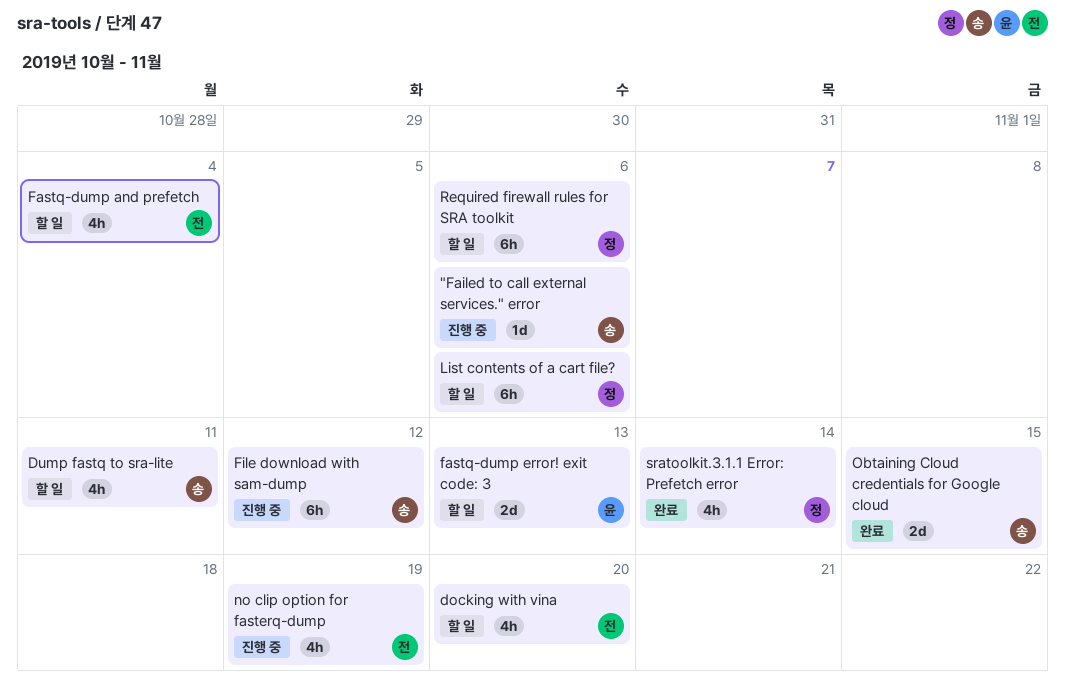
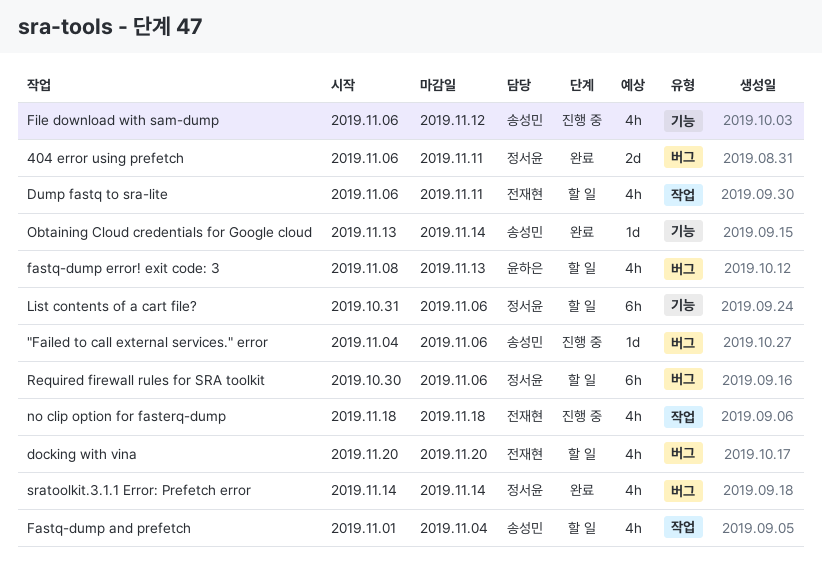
404 error using prefetch: none -> present
Dump fastq to sra-lite, owner: 송성민 -> 전재현
Fastq-dump and prefetch, owner: 전재현 -> 송성민
fastq-dump error! exit code: 3, estimate: 2d -> 4h
File download with sam-dump, estimate: 6h -> 4h
no clip option for fasterq-dump, due: Nov 19 -> Nov 18
Obtaining Cloud credentials for Google cloud, estimate: 2d -> 1d
Obtaining Cloud credentials for Google cloud, due: Nov 15 -> Nov 14

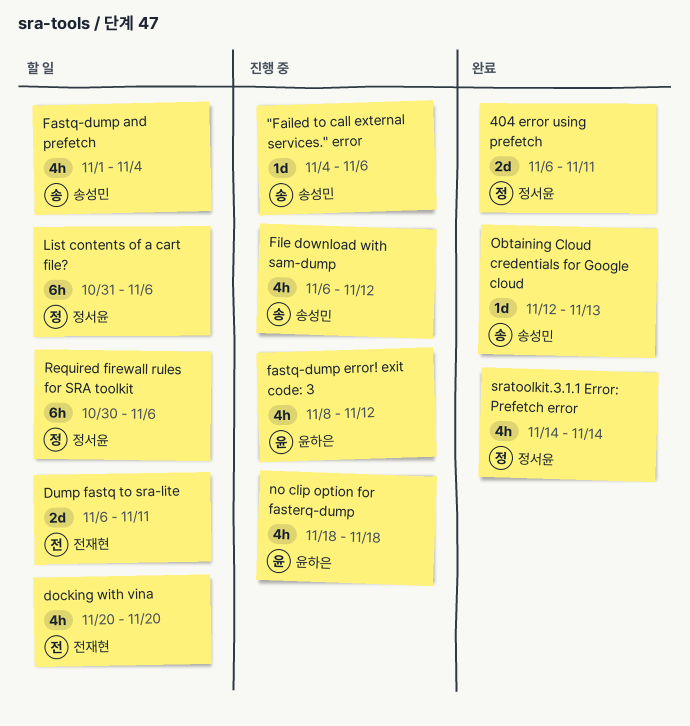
Dump fastq to sra-lite, estimate: 4h -> 2d
fastq-dump error! exit code: 3, status: 할 일 -> 진행 중
fastq-dump error! exit code: 3, due: Nov 13 -> Nov 12
no clip option for fasterq-dump, owner: 전재현 -> 윤하은
Obtaining Cloud credentials for Google cloud, start: Nov 13 -> Nov 12
Obtaining Cloud credentials for Google cloud, due: Nov 14 -> Nov 13

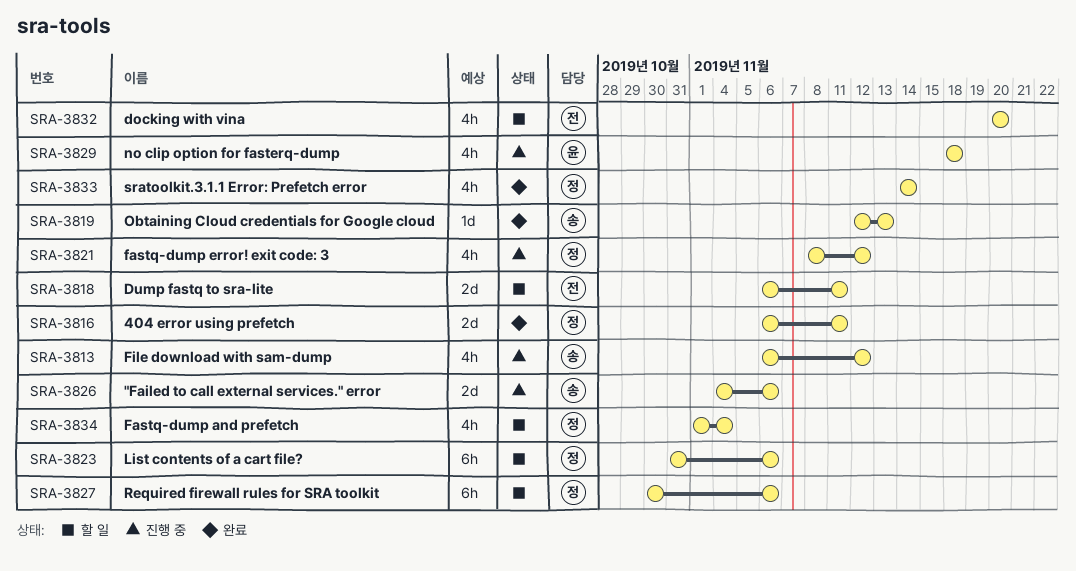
"Failed to call external services." error, estimate: 1d -> 2d
Fastq-dump and prefetch, owner: 송성민 -> 정서윤
fastq-dump error! exit code: 3, owner: 윤하은 -> 정서윤

